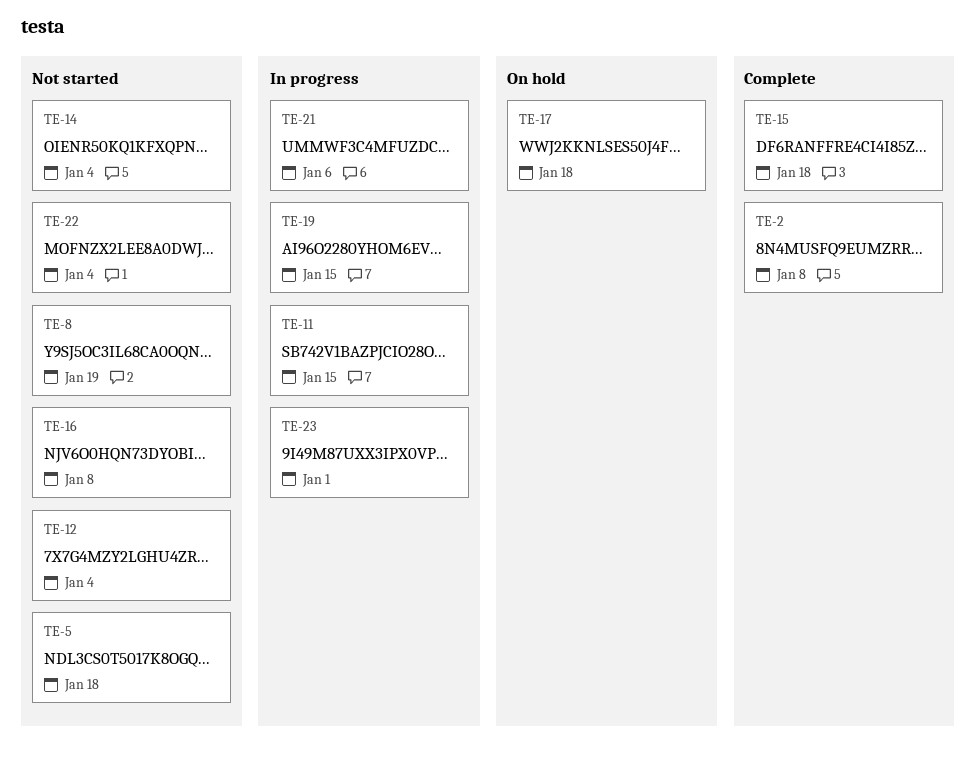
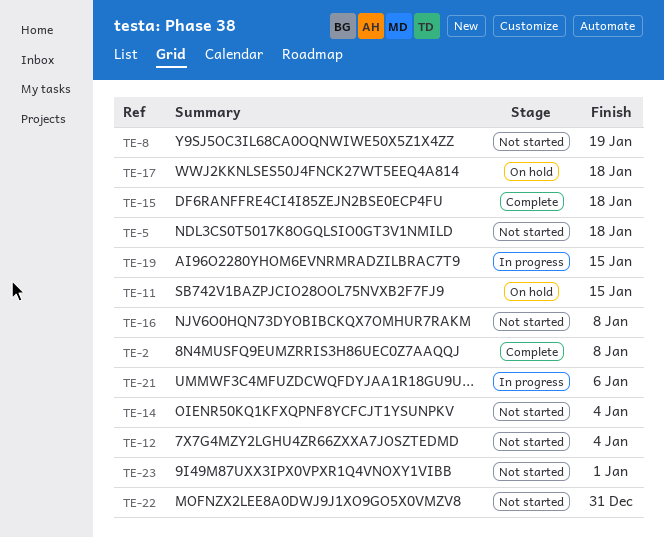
TE-11, status: In progress -> On hold
TE-22, due: Jan 4 -> Dec 31
TE-23, status: In progress -> Not started

